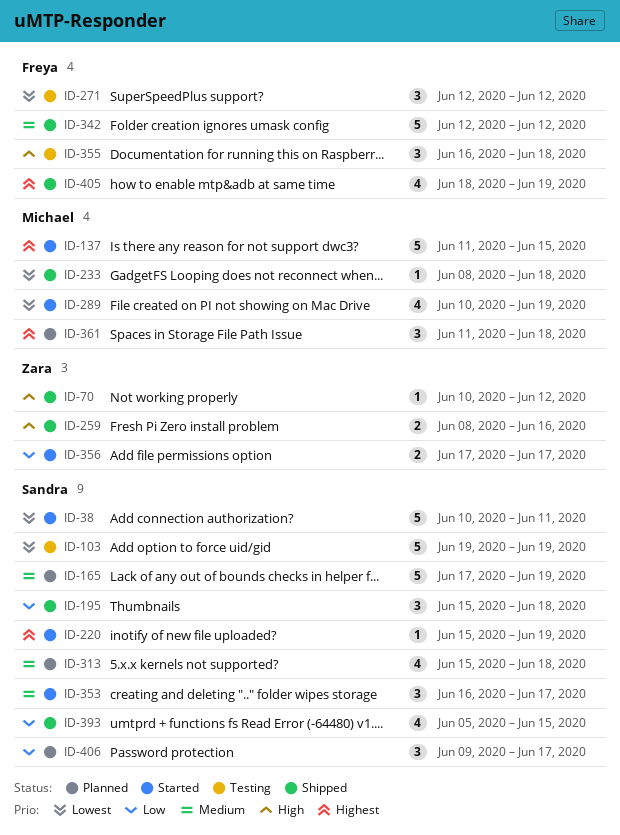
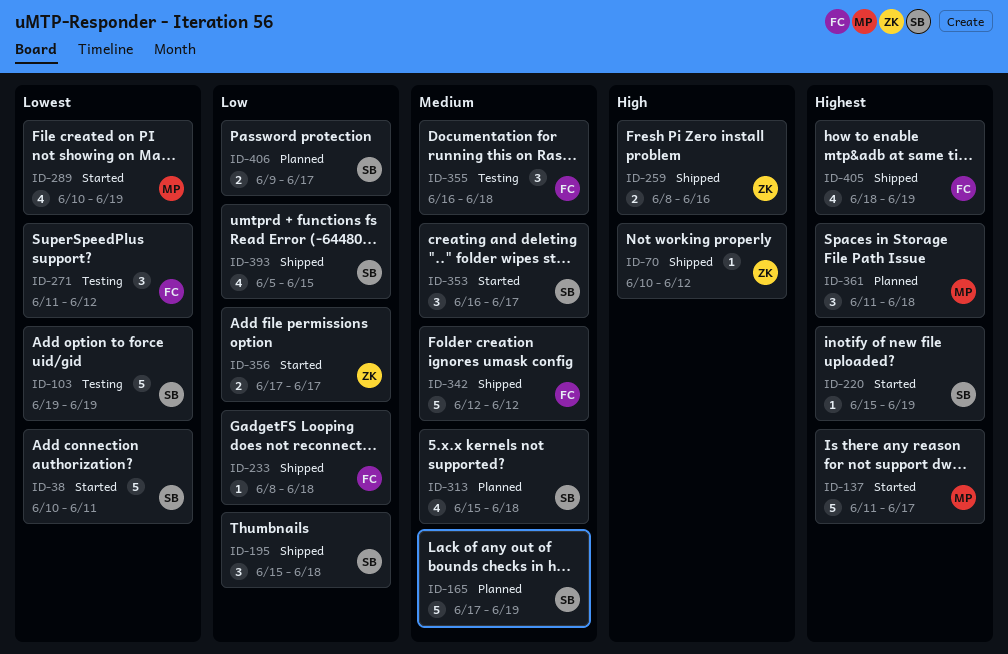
ID-137, due: Jun 15 -> Jun 17
ID-233, owner: Michael -> Freya
ID-233, priority: Lowest -> Low
ID-271, start: Jun 12 -> Jun 11
ID-355, priority: High -> Medium
ID-406, estimate: 3 -> 2

